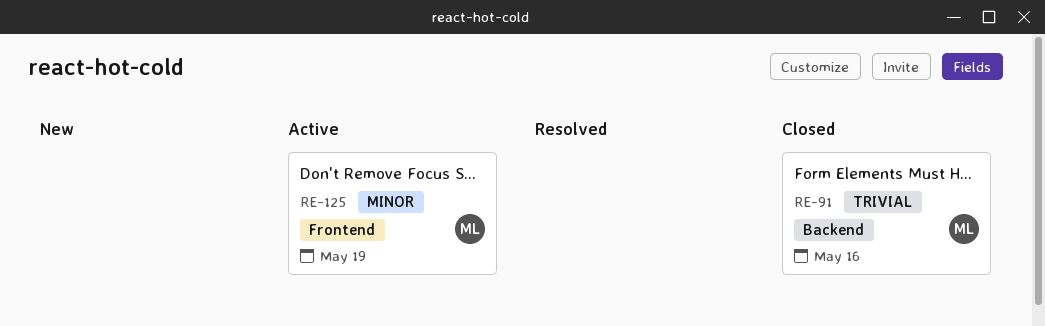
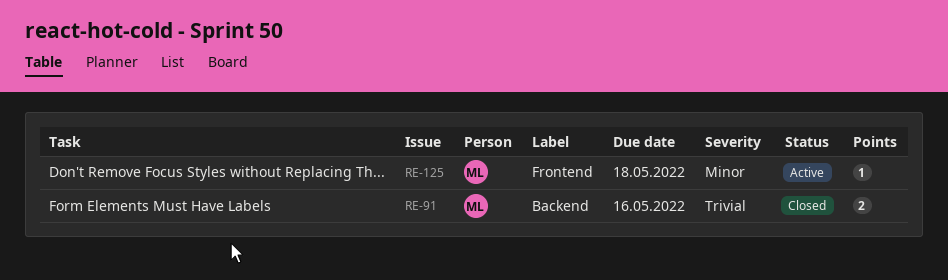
RE-125, due: May 19 -> May 18

